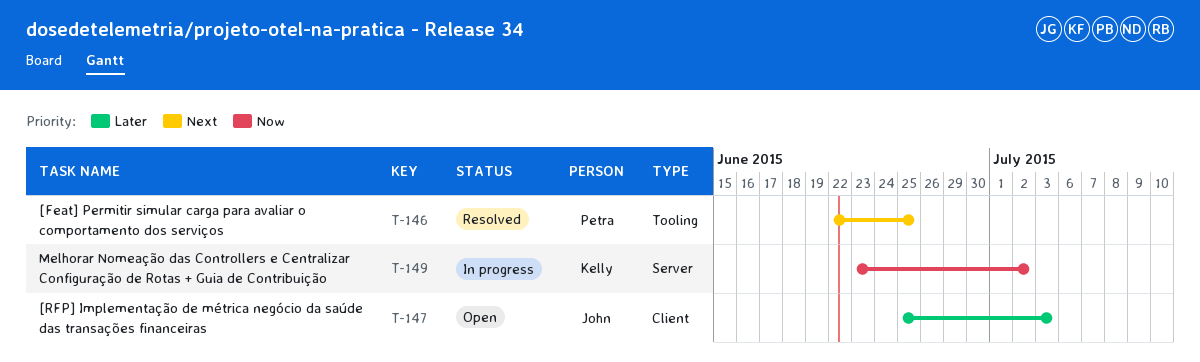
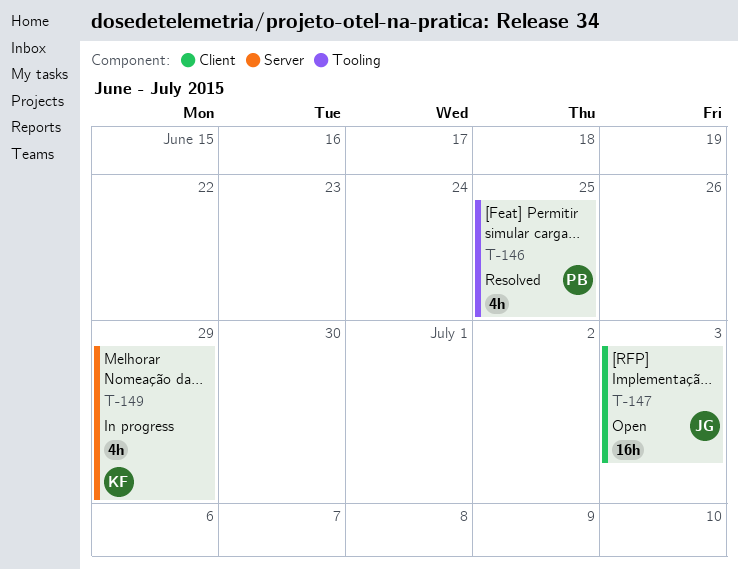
T-149, due: Jul 2 -> Jun 29

